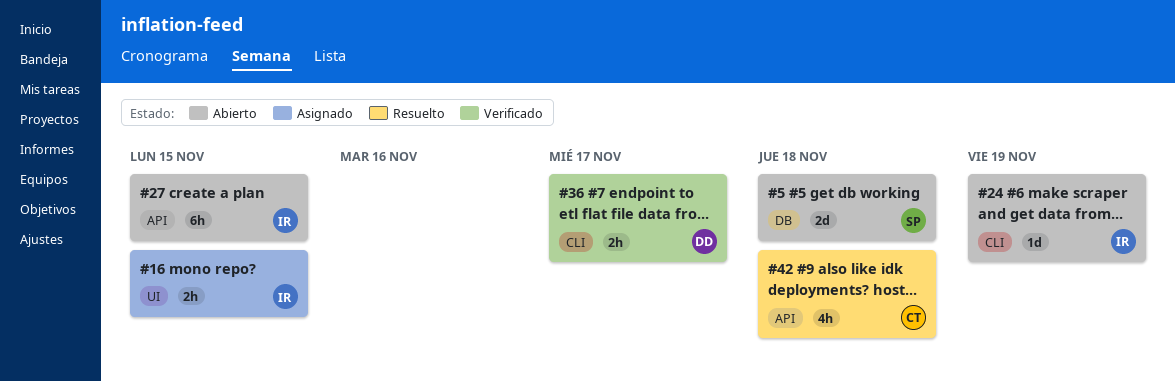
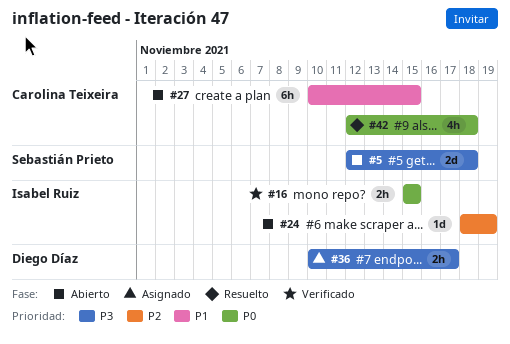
#16, status: Asignado -> Verificado
#27, owner: Isabel Ruiz -> Carolina Teixeira
#36, status: Verificado -> Asignado

